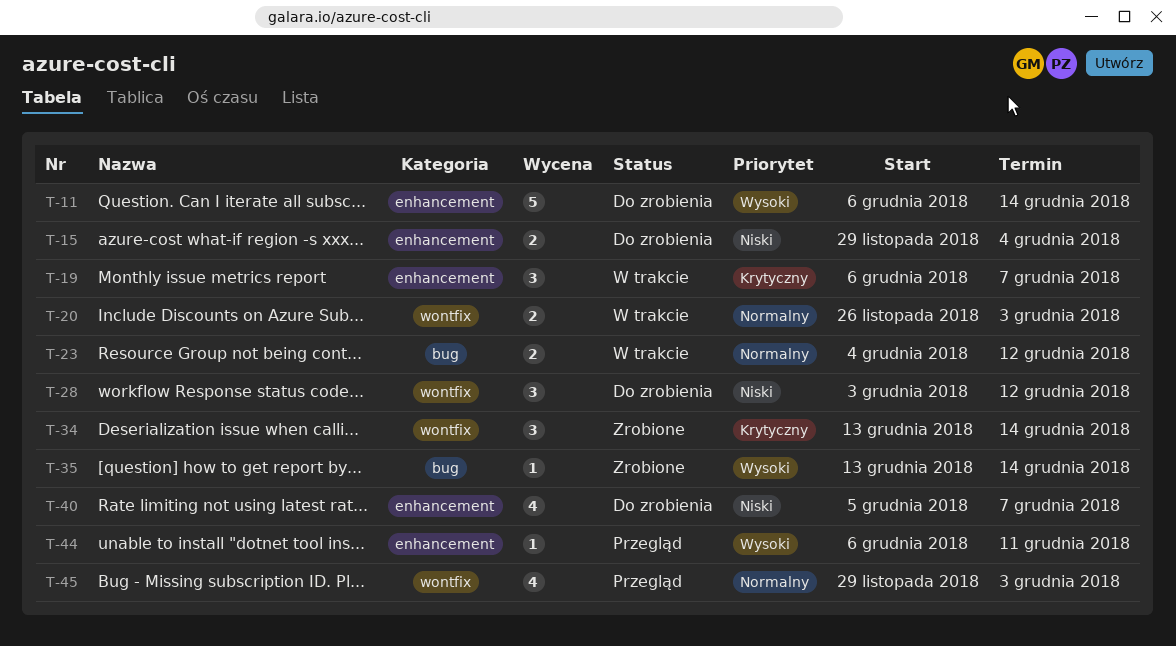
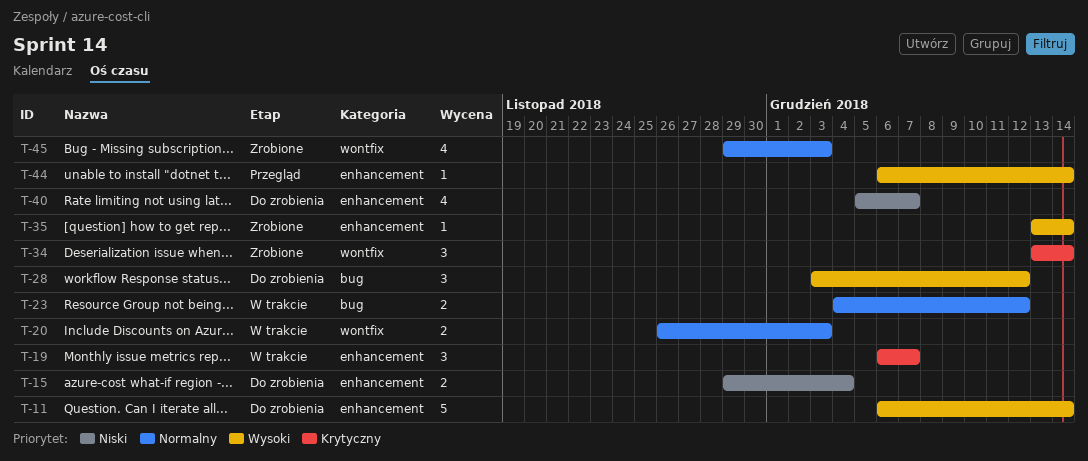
T-28, priority: Niski -> Wysoki
T-28, label: wontfix -> bug
T-35, label: bug -> enhancement
T-44, due: Dec 11 -> Dec 14
T-45, status: Przegląd -> Zrobione

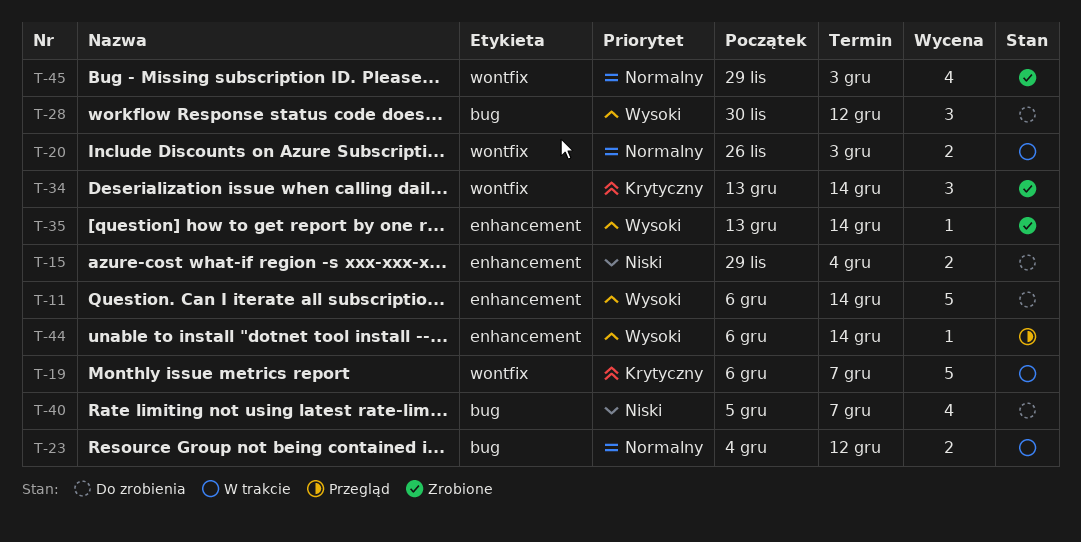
T-19, label: enhancement -> wontfix
T-19, estimate: 3 -> 5
T-28, start: Dec 3 -> Nov 30
T-40, label: enhancement -> bug

